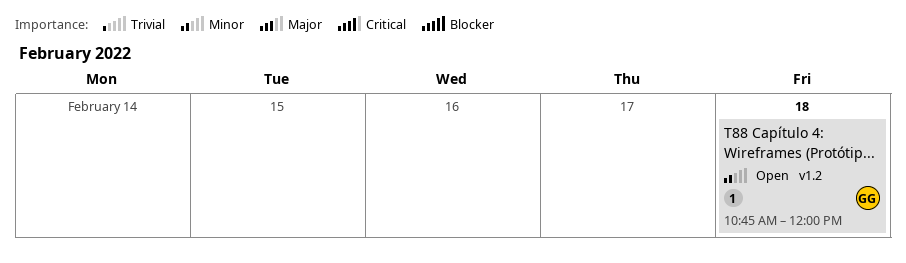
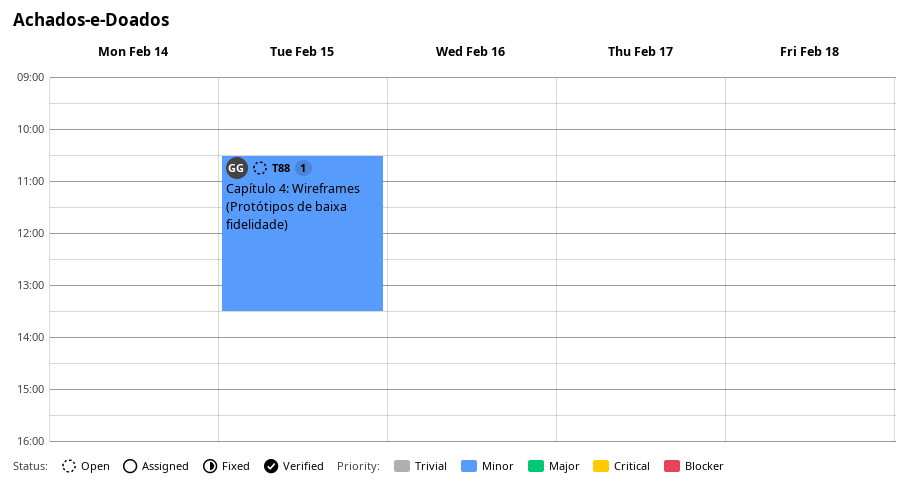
T88, day: Feb 18 -> Feb 15
T88, begins: 10:45 -> 10:30
T88, ends: 12:00 -> 13:30

